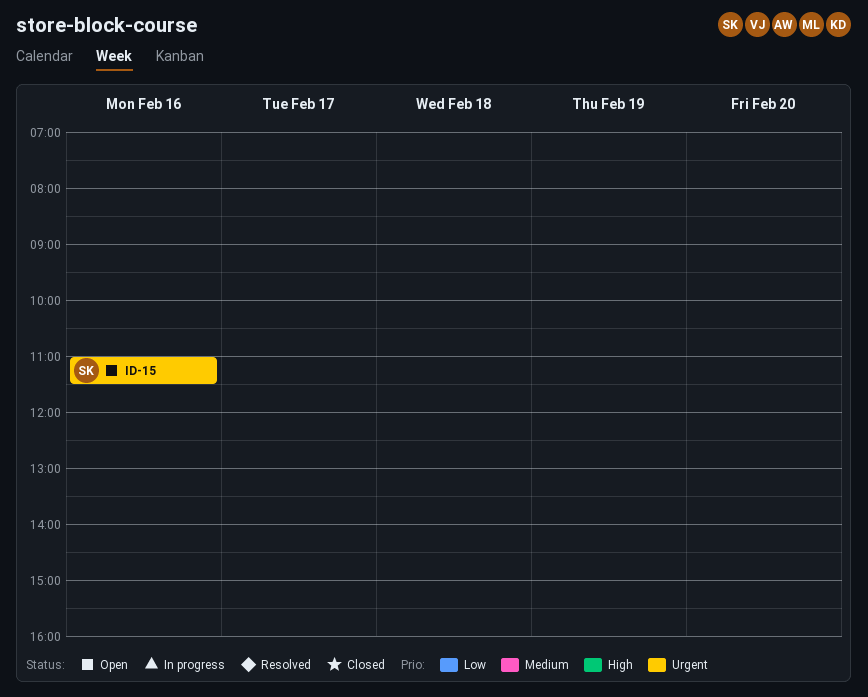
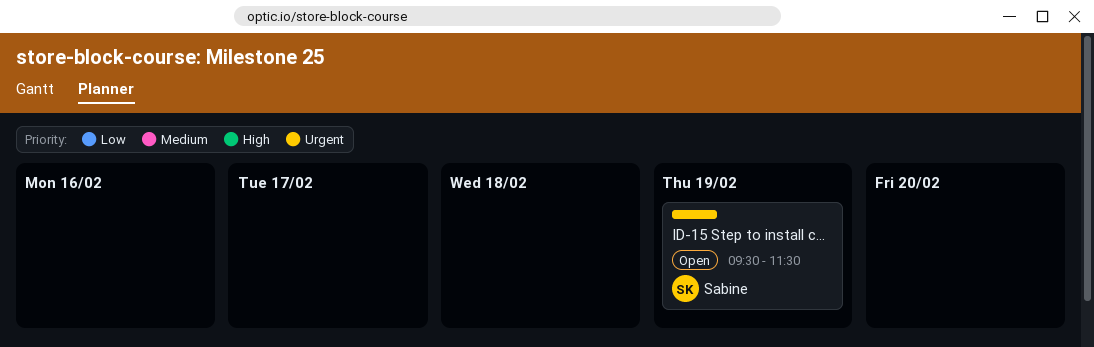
ID-15, day: Feb 16 -> Feb 19
ID-15, begins: 11:00 -> 09:30

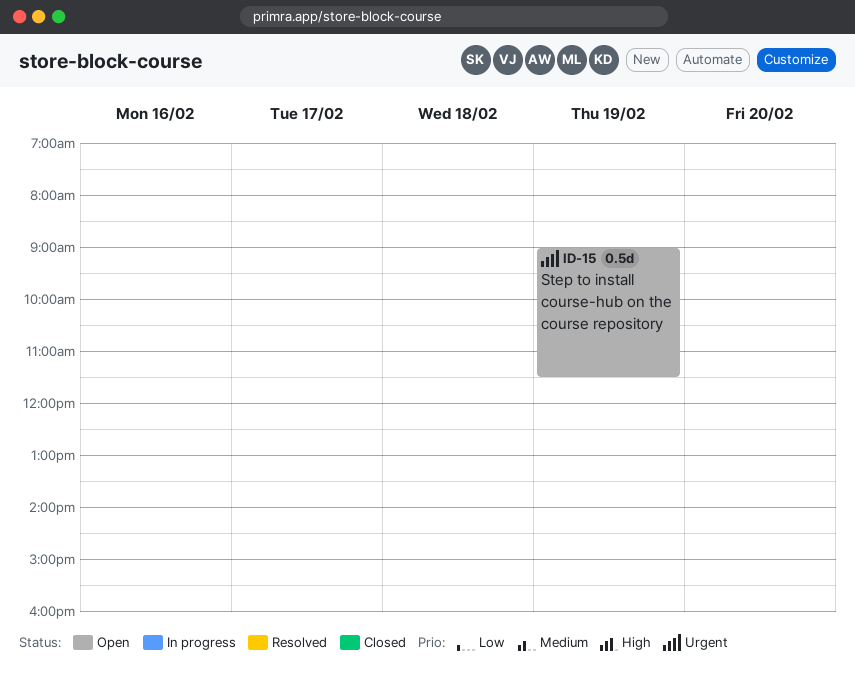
ID-15, begins: 09:30 -> 09:00

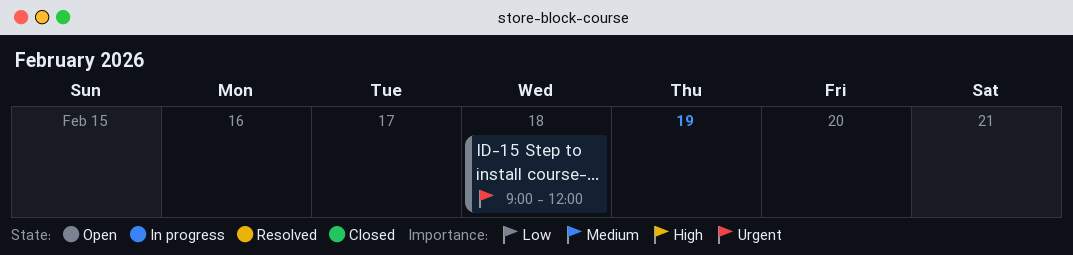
ID-15, day: Feb 19 -> Feb 18
ID-15, ends: 11:30 -> 12:00

